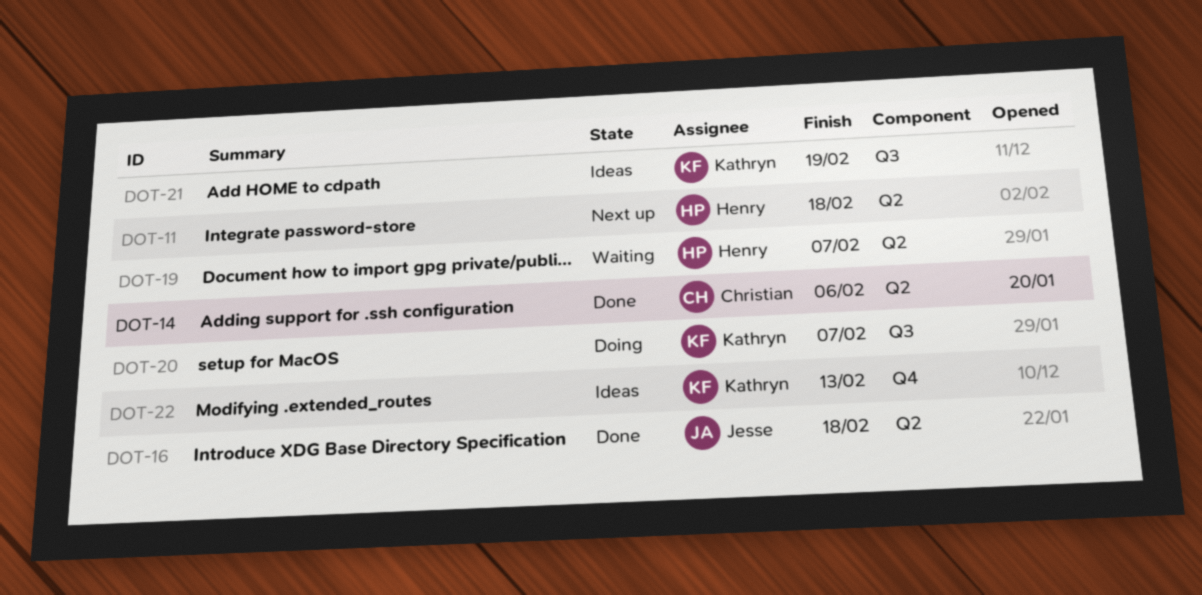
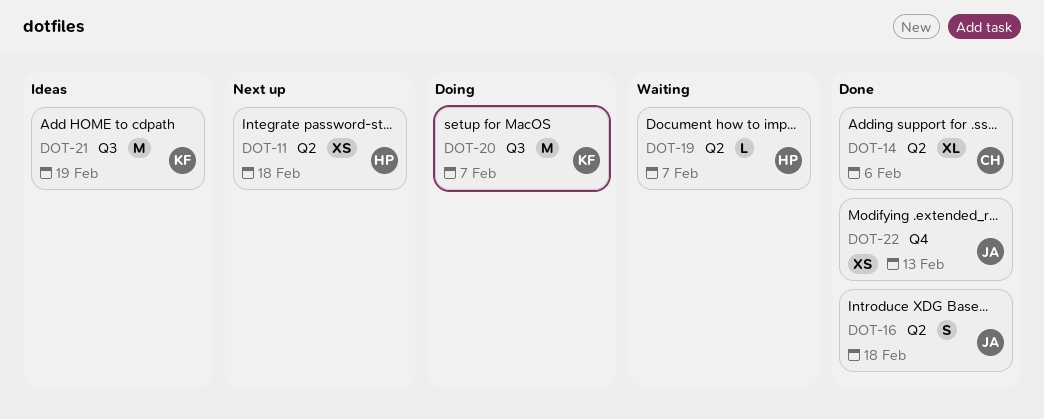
DOT-22, status: Ideas -> Done
DOT-22, owner: Kathryn -> Jesse

